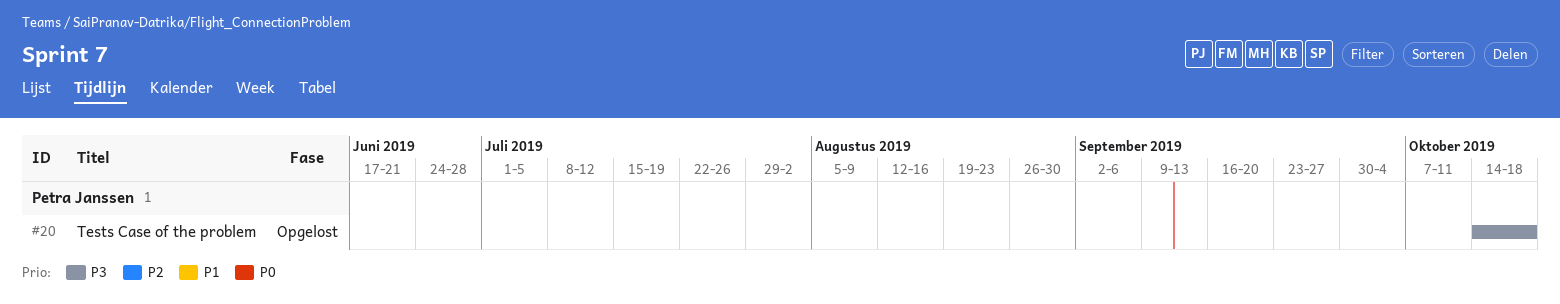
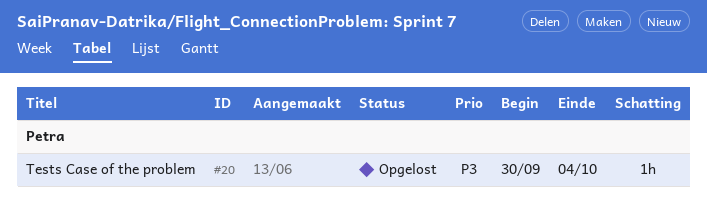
#20, start: Oct 14 -> Sep 30
#20, due: Oct 18 -> Oct 4

